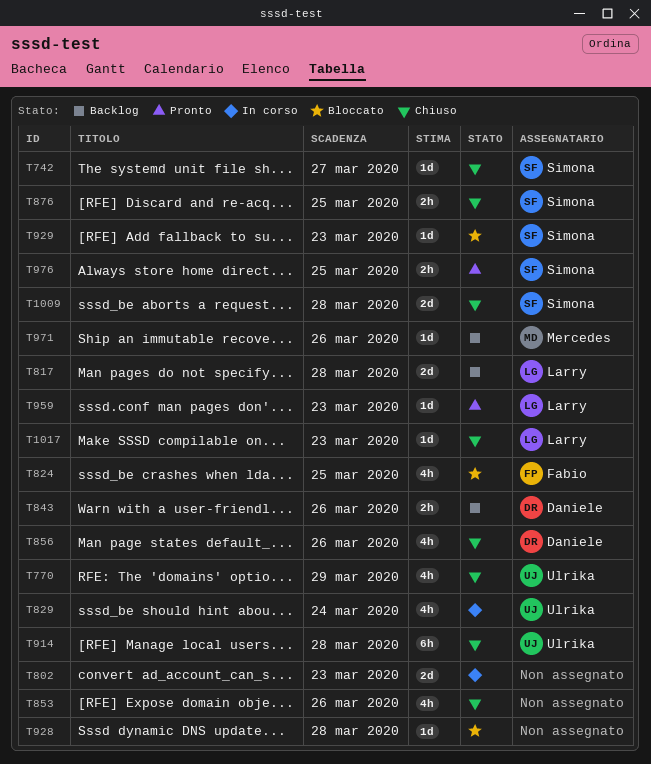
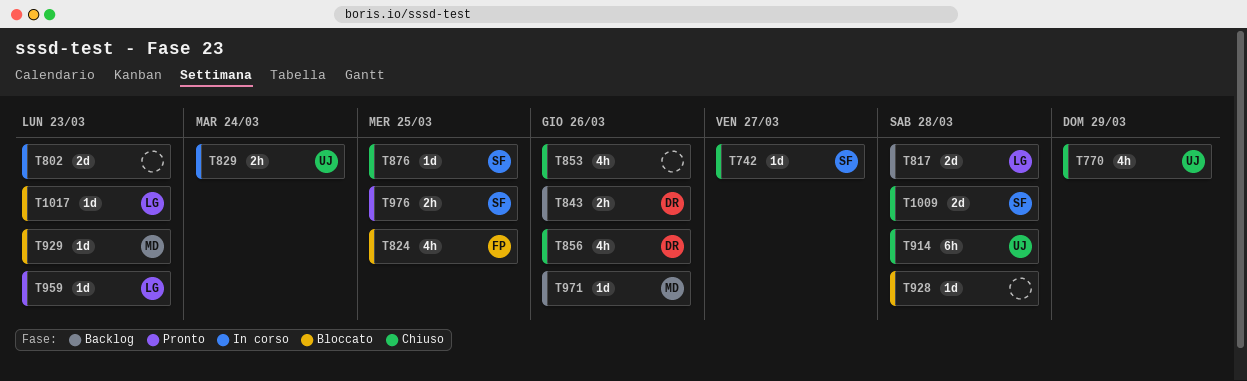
T829, estimate: 4h -> 2h
T876, estimate: 2h -> 1d
T929, owner: Simona -> Mercedes
T1017, status: Chiuso -> Bloccato

